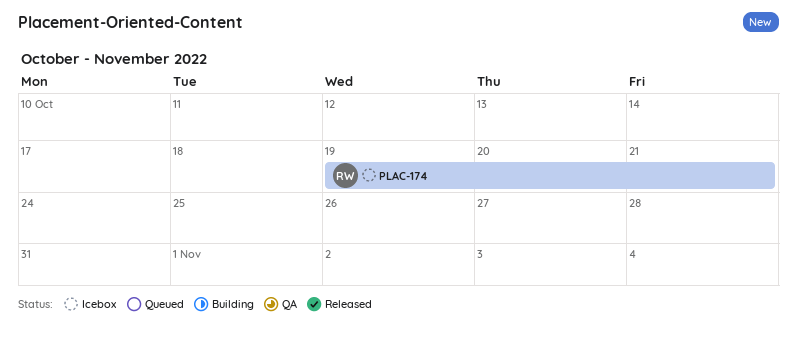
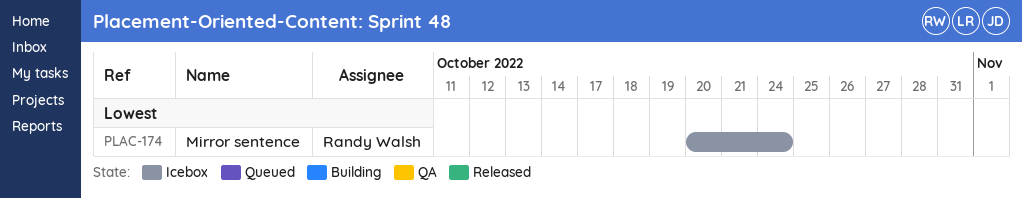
PLAC-174, start: Oct 19 -> Oct 20
PLAC-174, due: Oct 21 -> Oct 24

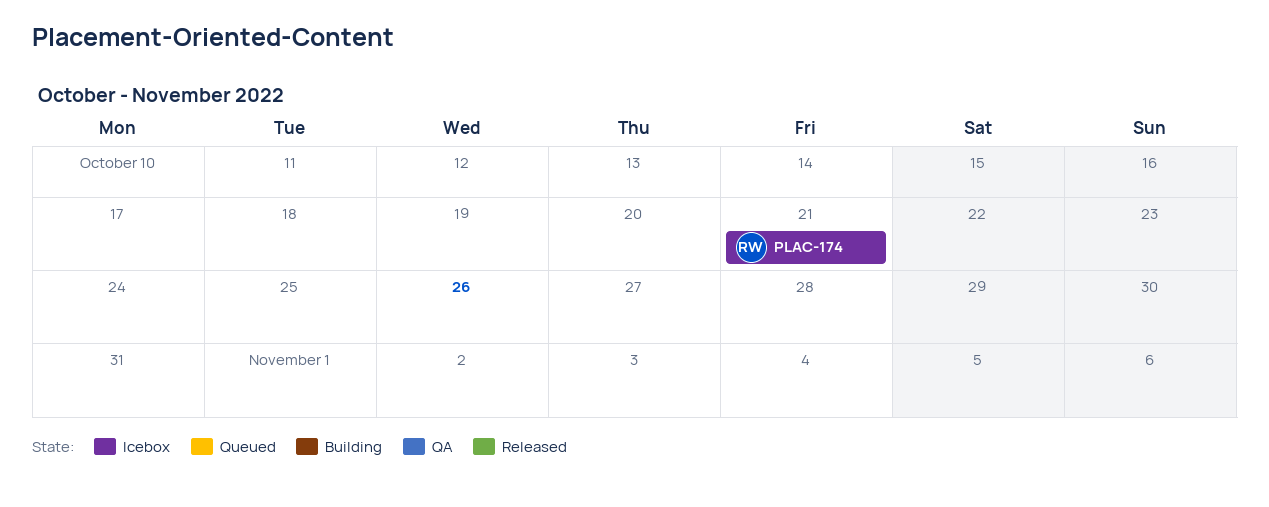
PLAC-174, start: Oct 20 -> Oct 21
PLAC-174, due: Oct 24 -> Oct 21

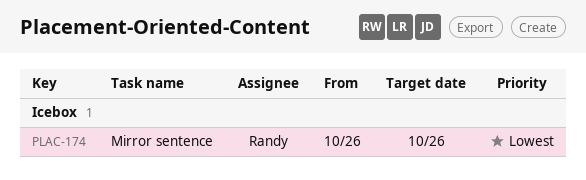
PLAC-174, start: Oct 21 -> Oct 26
PLAC-174, due: Oct 21 -> Oct 26

